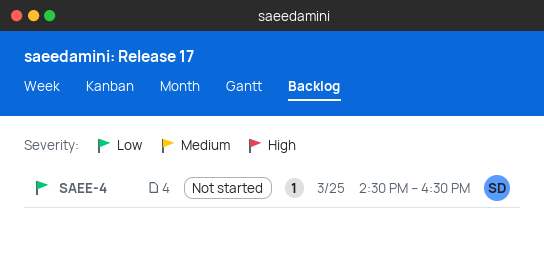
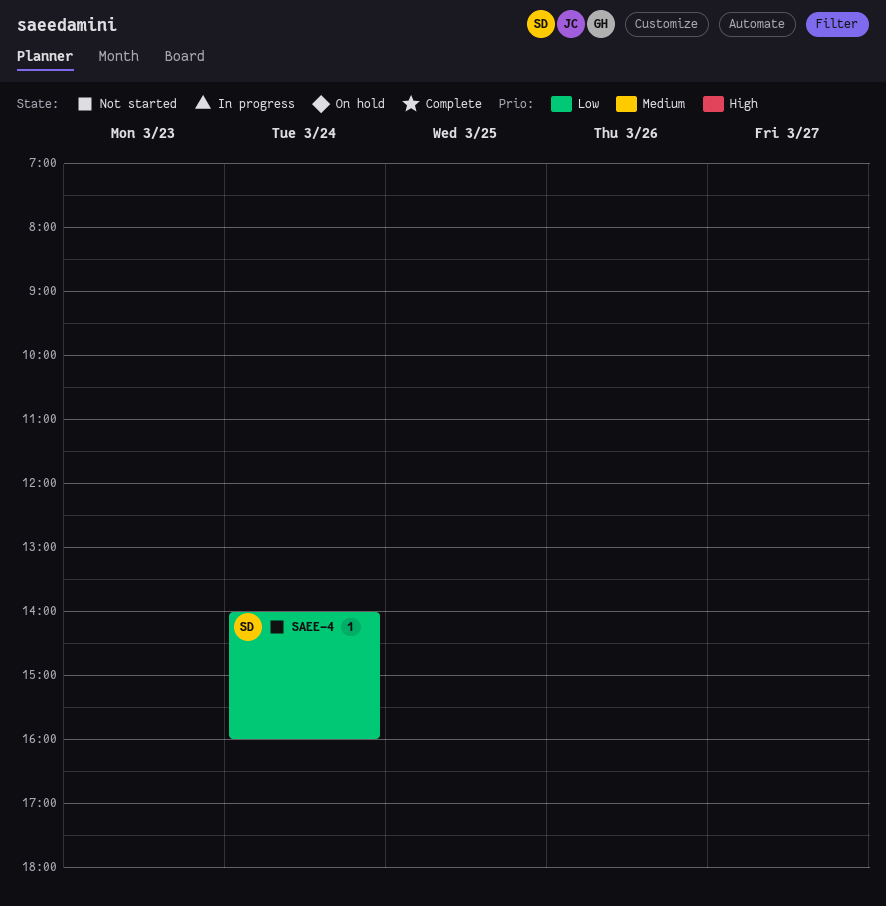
SAEE-4, day: Mar 25 -> Mar 24
SAEE-4, begins: 14:30 -> 14:00
SAEE-4, ends: 16:30 -> 16:00

